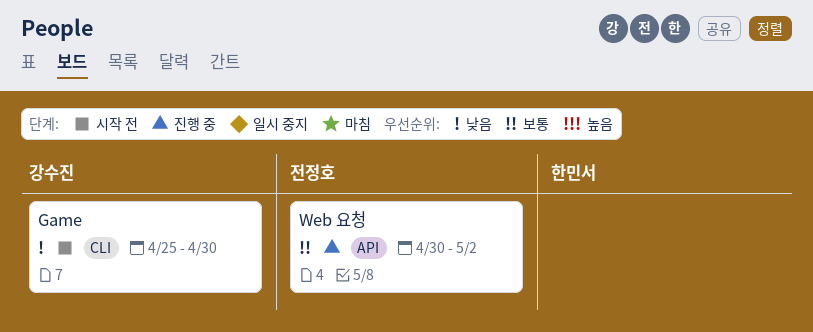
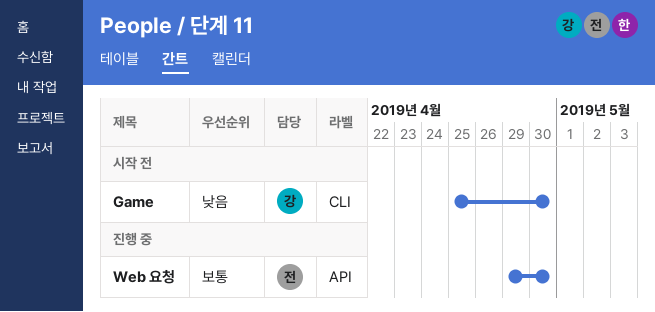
Web 요청, start: Apr 30 -> Apr 29
Web 요청, due: May 2 -> Apr 30

